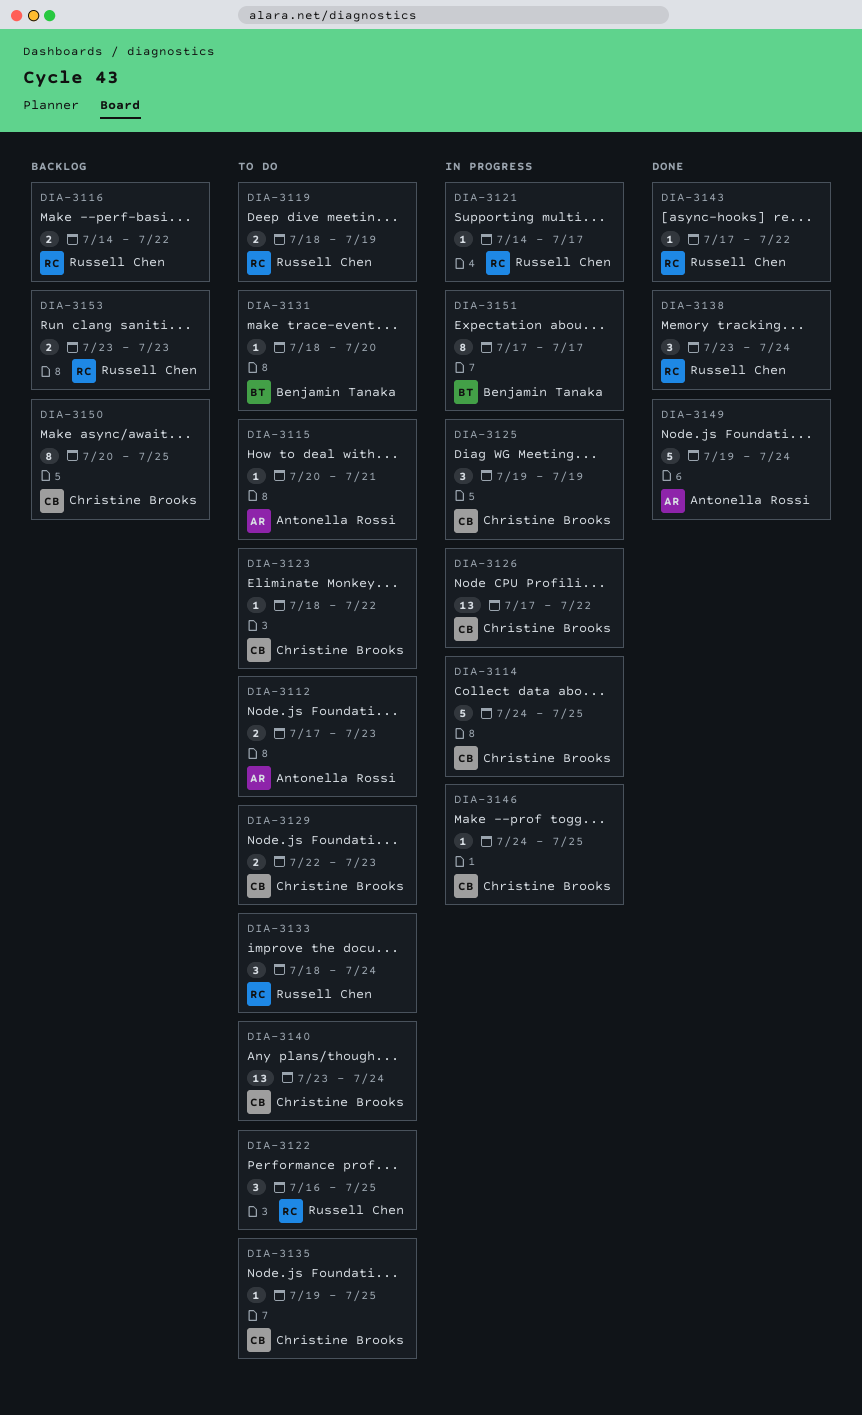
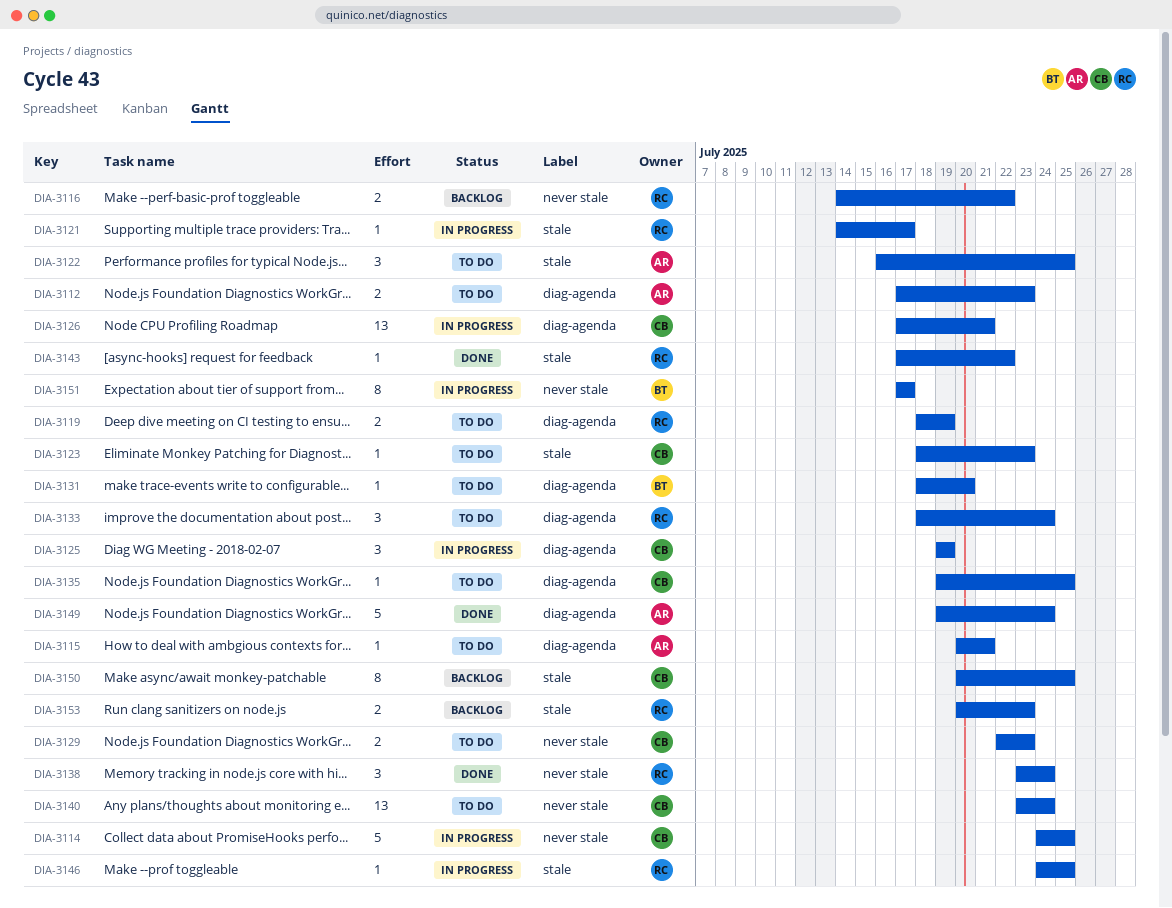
DIA-3122, owner: Russell Chen -> Antonella Rossi
DIA-3123, due: Jul 22 -> Jul 23
DIA-3126, due: Jul 22 -> Jul 21
DIA-3146, owner: Christine Brooks -> Russell Chen
DIA-3153, start: Jul 23 -> Jul 20

